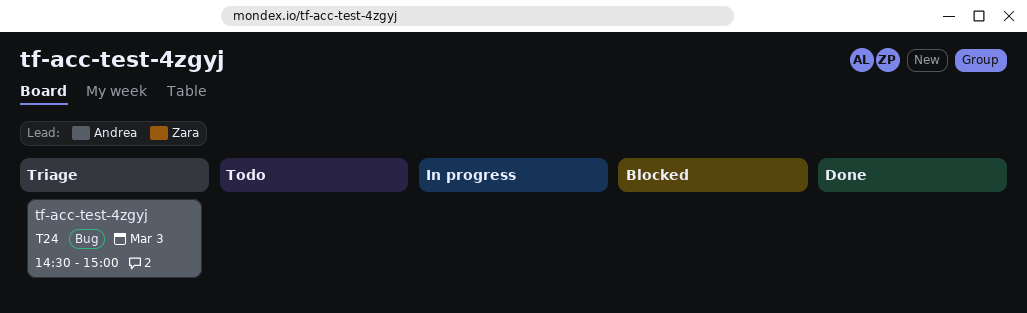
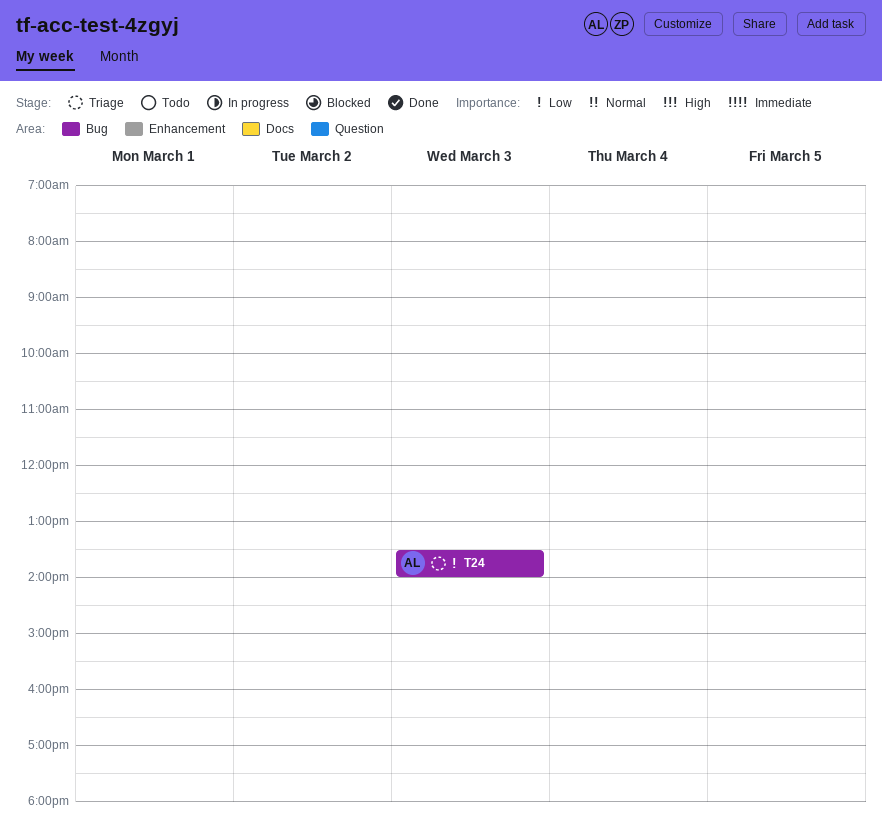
T24, begins: 14:30 -> 13:30
T24, ends: 15:00 -> 14:00

